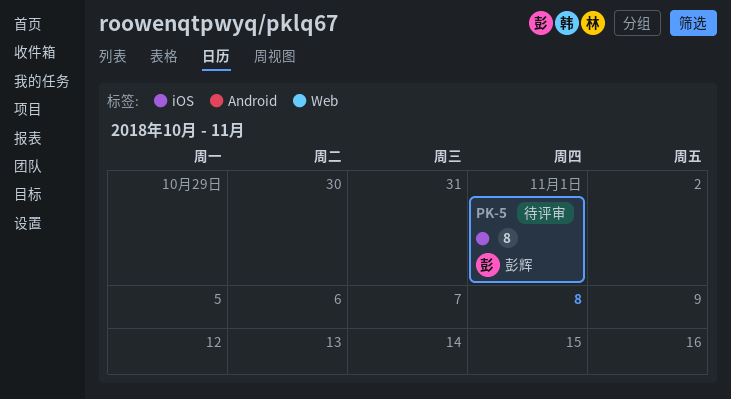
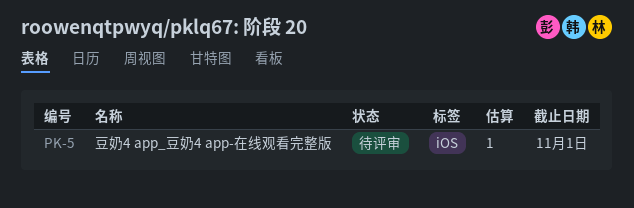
PK-5, estimate: 8 -> 1

